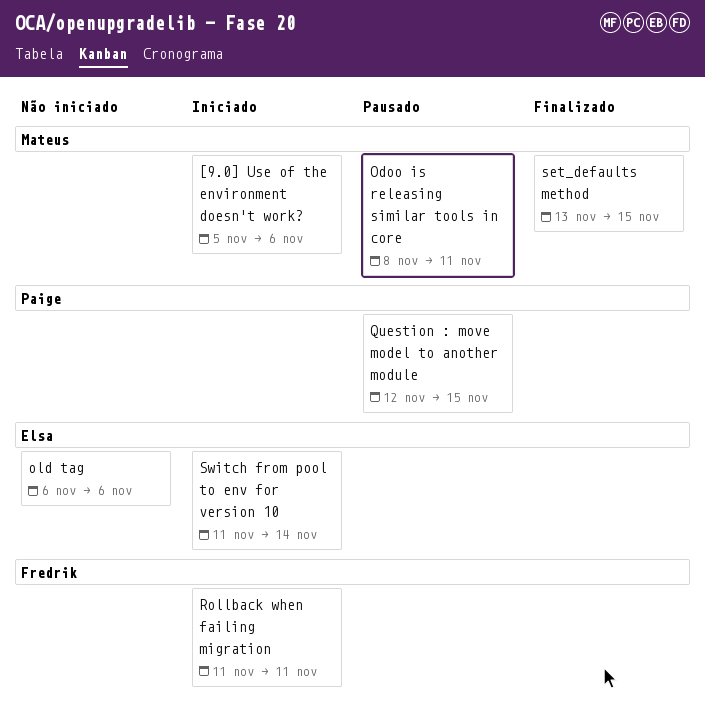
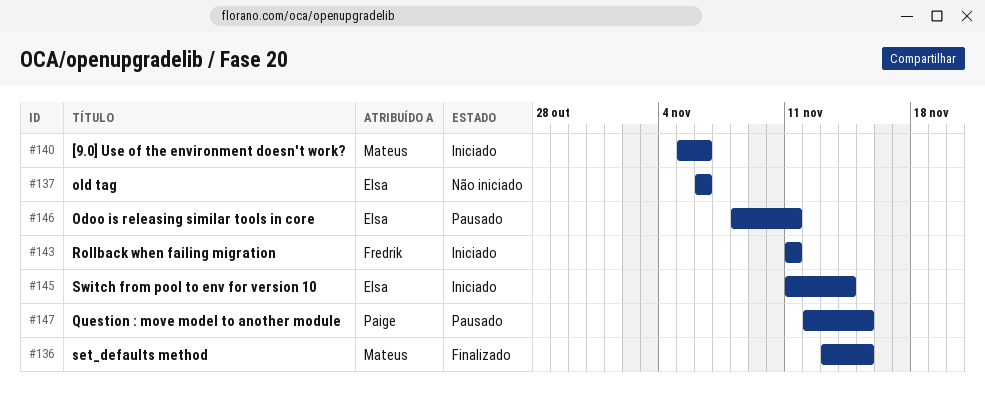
Odoo is releasing similar tools in core, owner: Mateus -> Elsa

